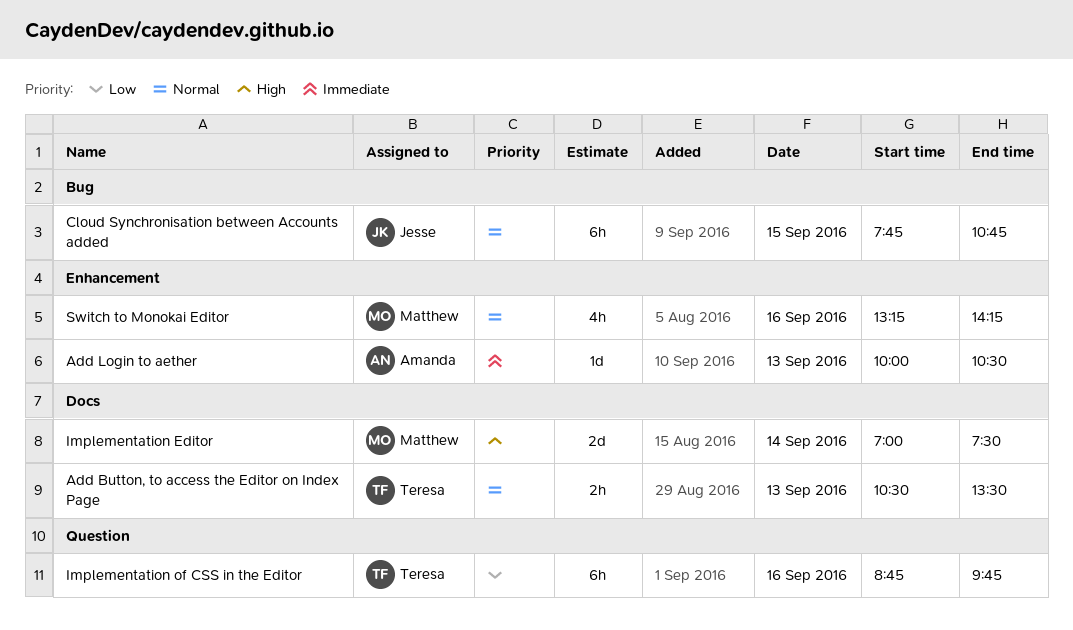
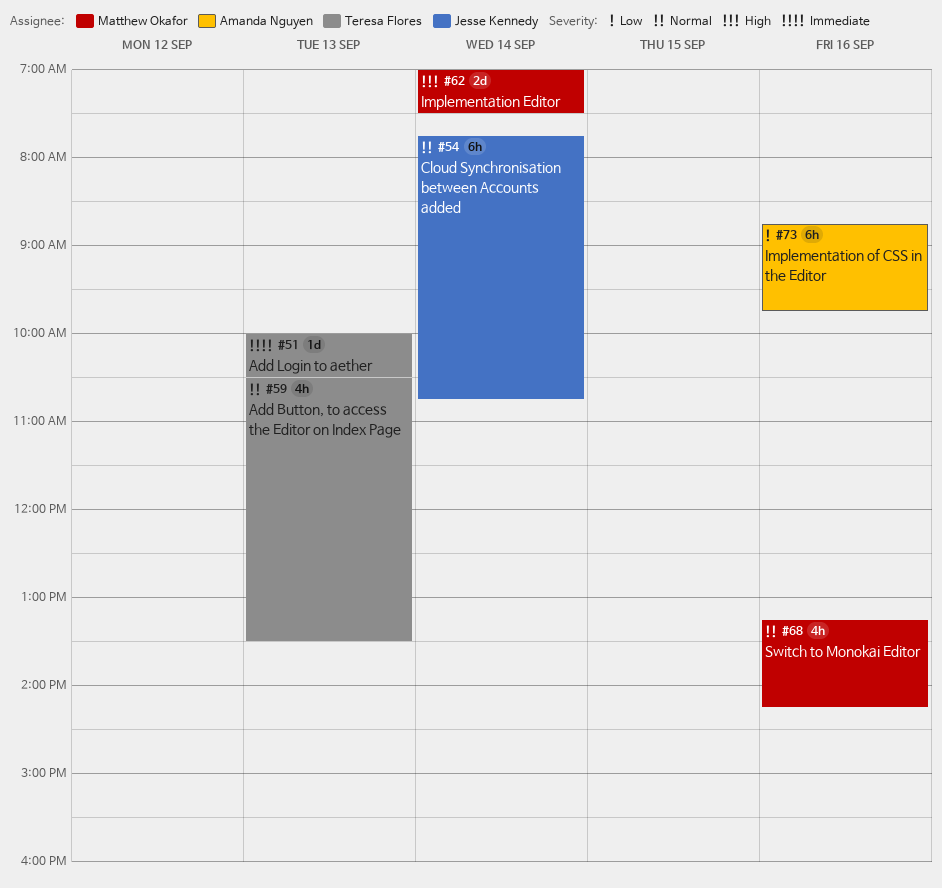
Add Button, to access the Editor on Index Page, estimate: 2h -> 4h
Add Login to aether, owner: Amanda Nguyen -> Teresa Flores
Cloud Synchronisation between Accounts added, day: Sep 15 -> Sep 14
Implementation of CSS in the Editor, owner: Teresa Flores -> Amanda Nguyen

